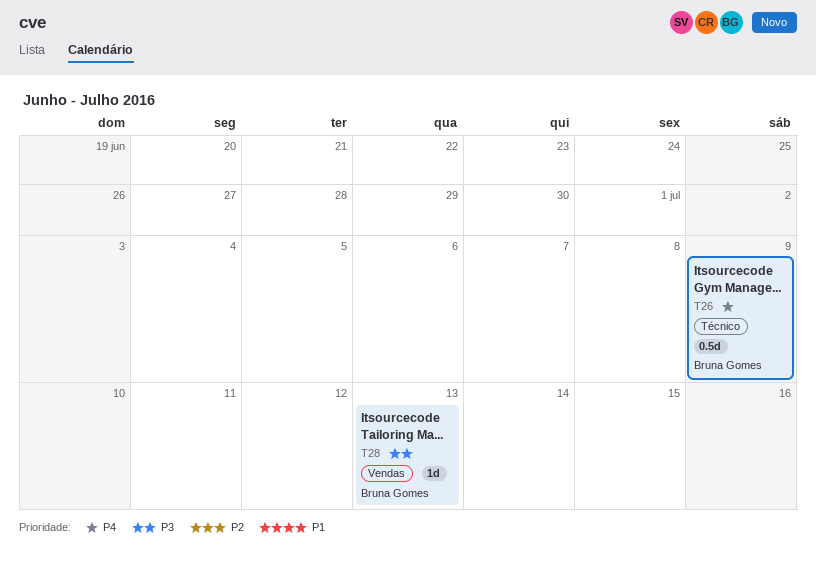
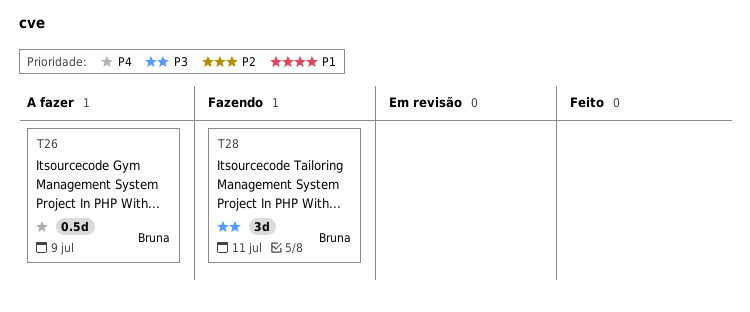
T28, estimate: 1d -> 3d
T28, due: Jul 13 -> Jul 11

